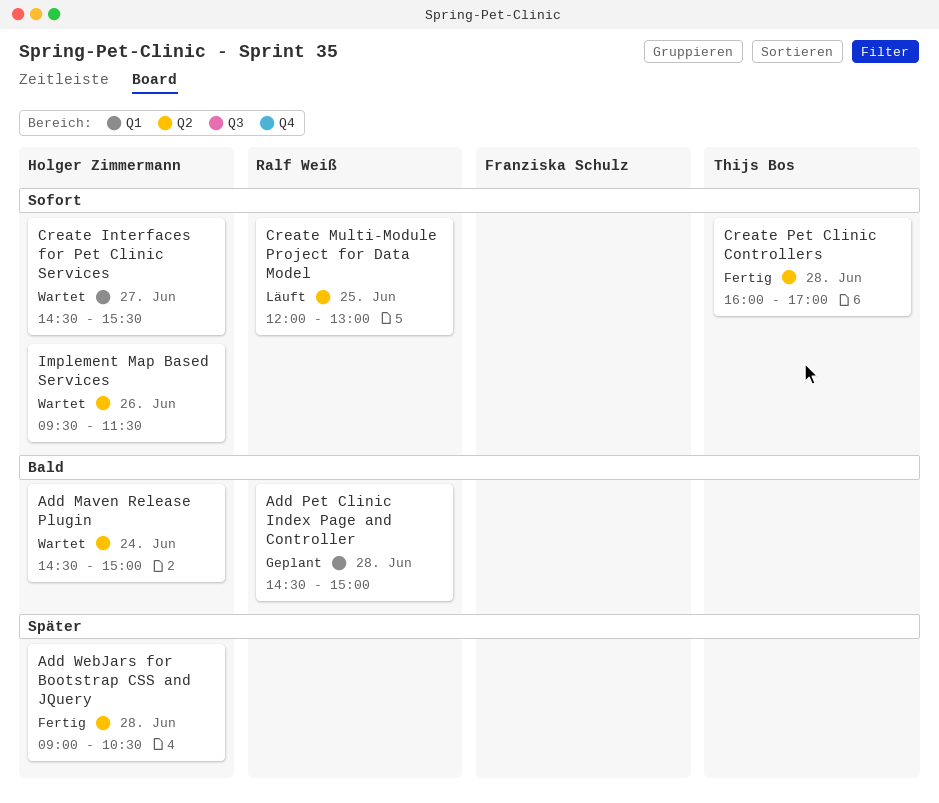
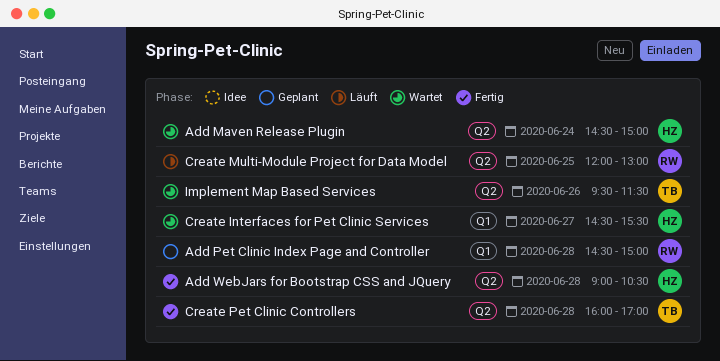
Implement Map Based Services, owner: Holger Zimmermann -> Thijs Bos

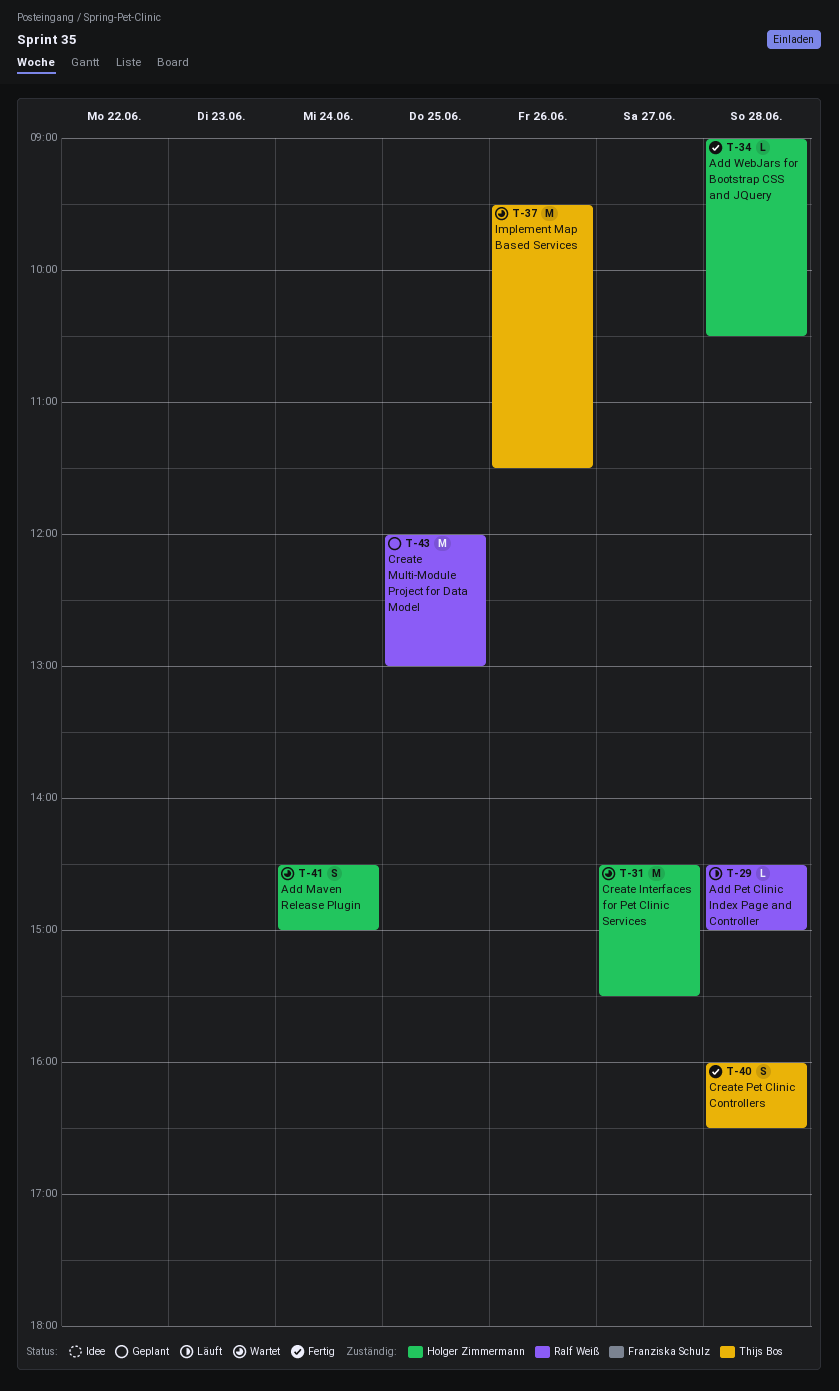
Add Pet Clinic Index Page and Controller, status: Geplant -> Läuft
Create Multi-Module Project for Data Model, status: Läuft -> Geplant
Create Pet Clinic Controllers, ends: 17:00 -> 16:30

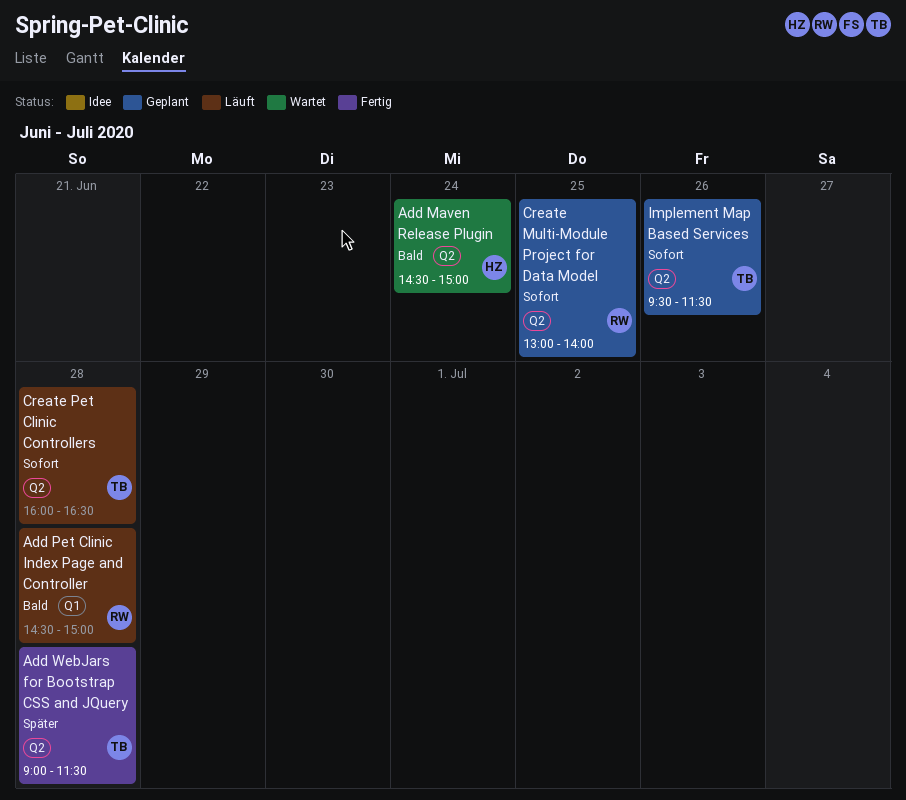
Add WebJars for Bootstrap CSS and JQuery, owner: Holger Zimmermann -> Thijs Bos
Add WebJars for Bootstrap CSS and JQuery, ends: 10:30 -> 11:30
Create Interfaces for Pet Clinic Services: present -> none
Create Multi-Module Project for Data Model, begins: 12:00 -> 13:00
Create Multi-Module Project for Data Model, ends: 13:00 -> 14:00
Create Pet Clinic Controllers, status: Fertig -> Läuft
Implement Map Based Services, status: Wartet -> Geplant

